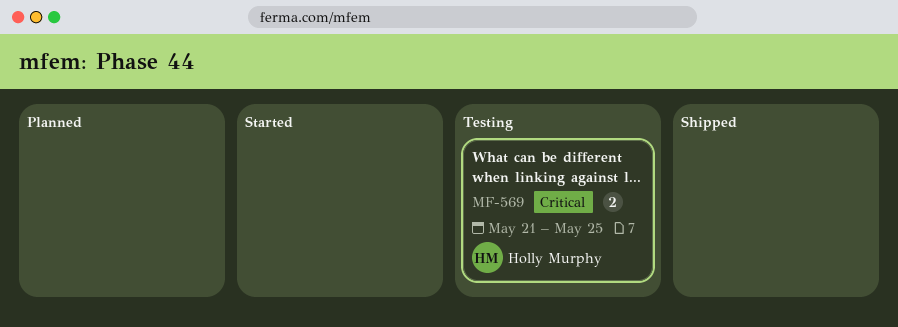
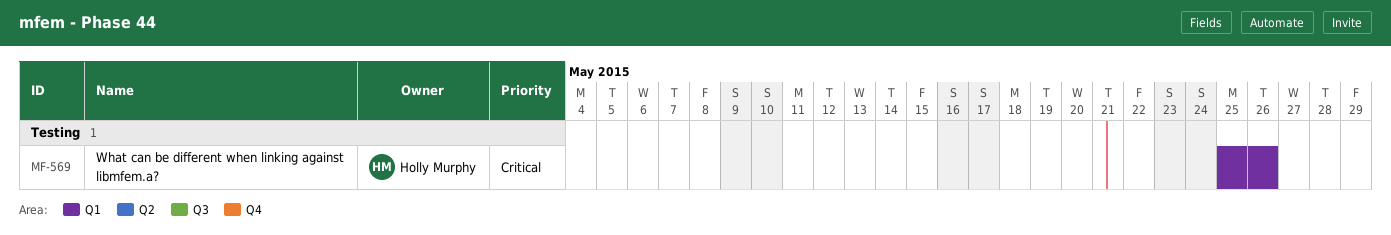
MF-569, start: May 21 -> May 25
MF-569, due: May 25 -> May 26

